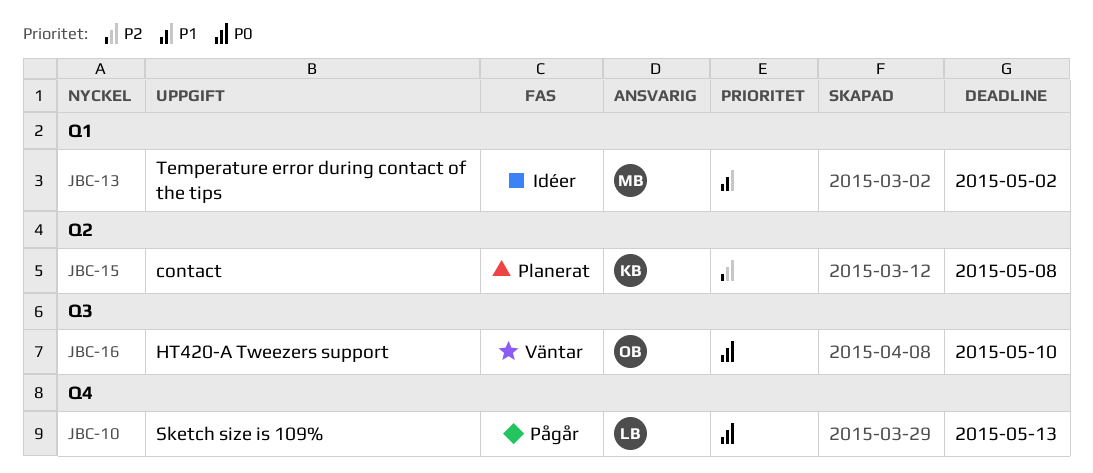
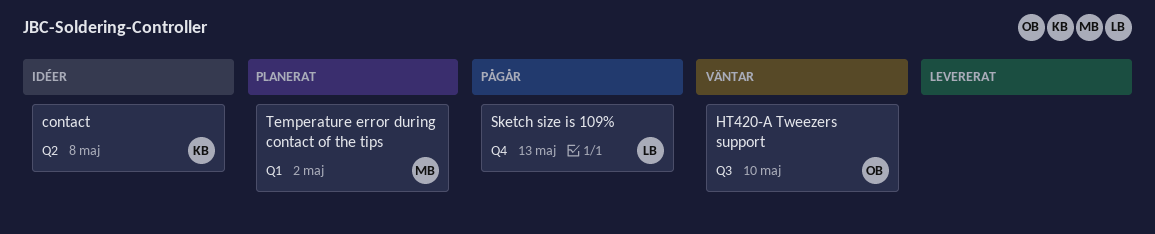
contact, status: Planerat -> Idéer
Temperature error during contact of the tips, status: Idéer -> Planerat

